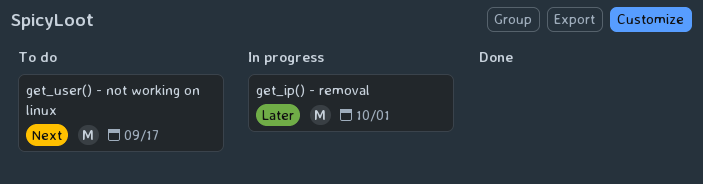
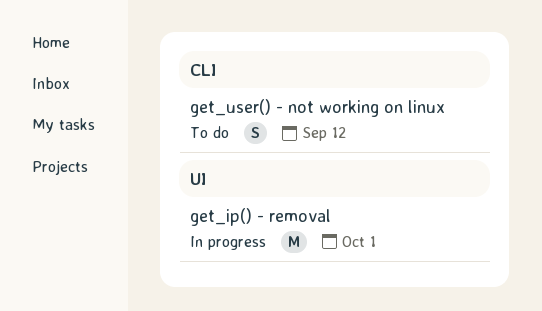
get_user() - not working on linux, estimate: M -> S
get_user() - not working on linux, due: Sep 17 -> Sep 12

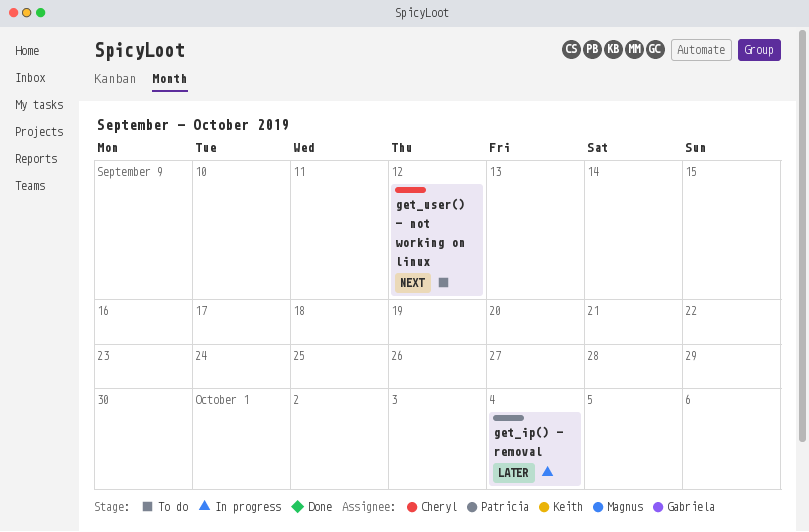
get_ip() - removal, due: Oct 1 -> Oct 4

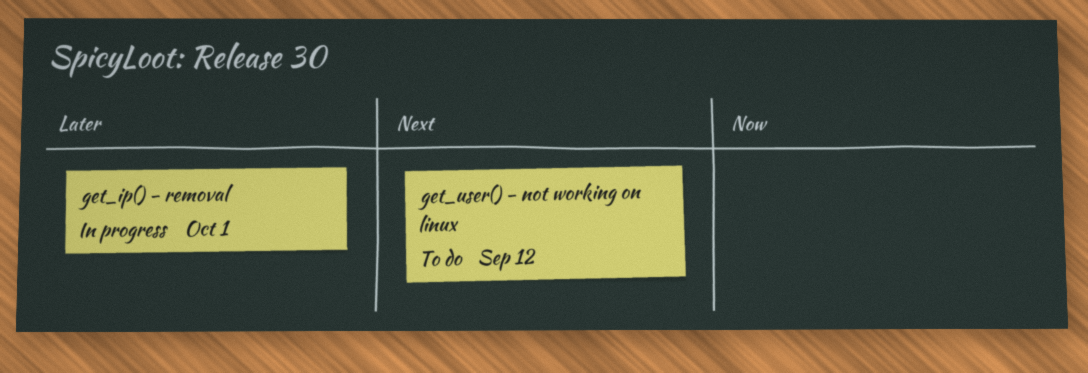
get_ip() - removal, due: Oct 4 -> Oct 1

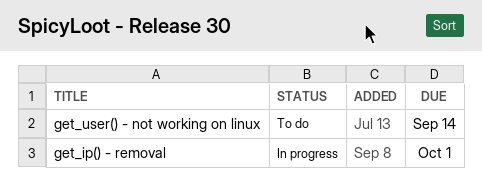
get_user() - not working on linux, due: Sep 12 -> Sep 14

